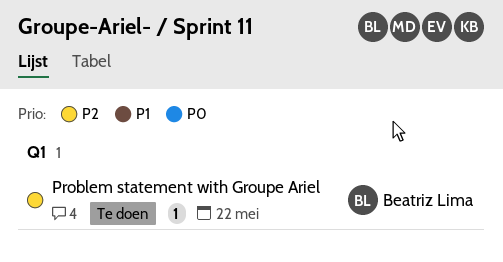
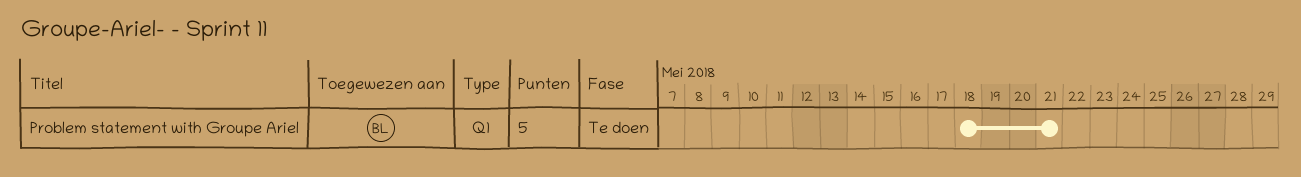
Problem statement with Groupe Ariel, estimate: 1 -> 5
Problem statement with Groupe Ariel, due: May 22 -> May 21

